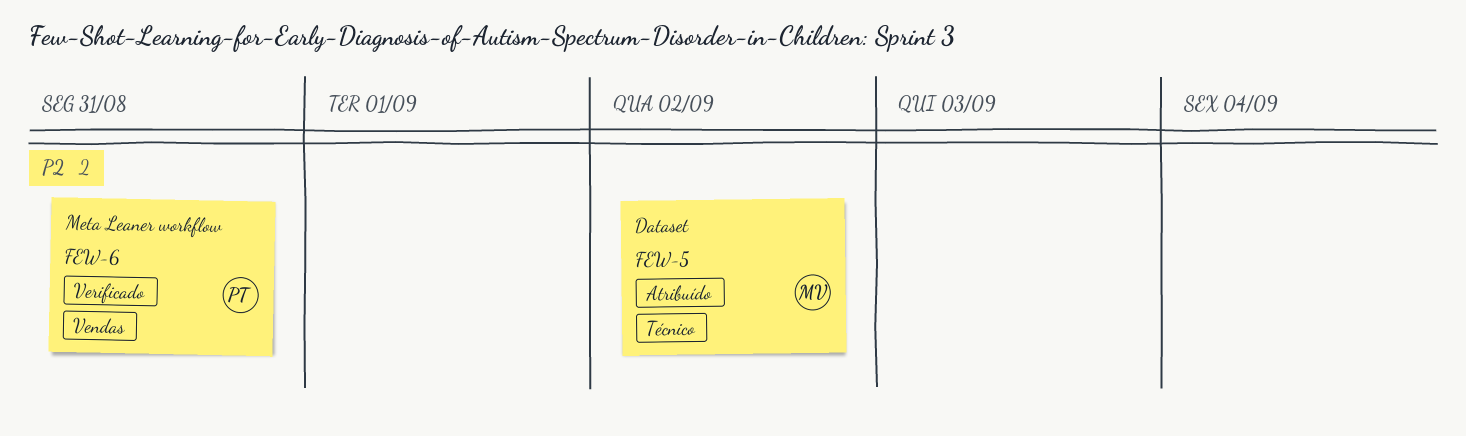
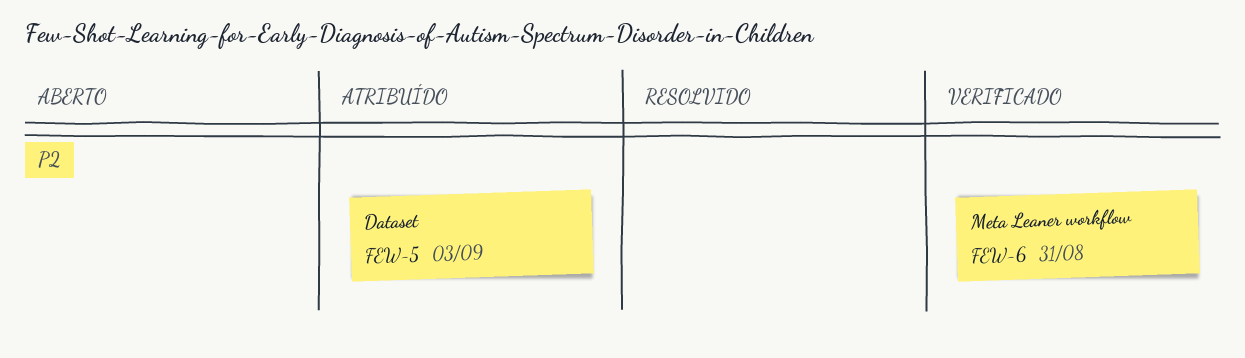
FEW-5, due: Sep 2 -> Sep 3

